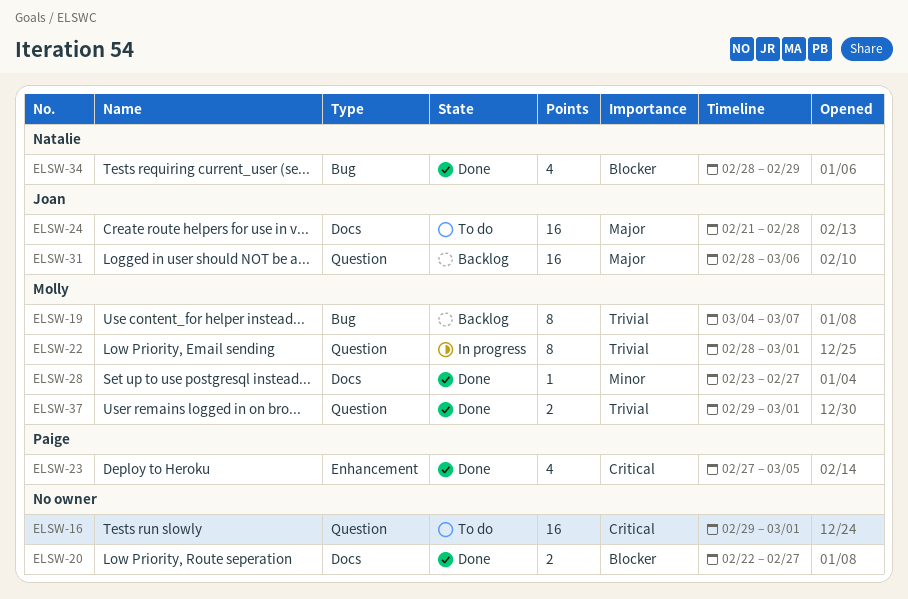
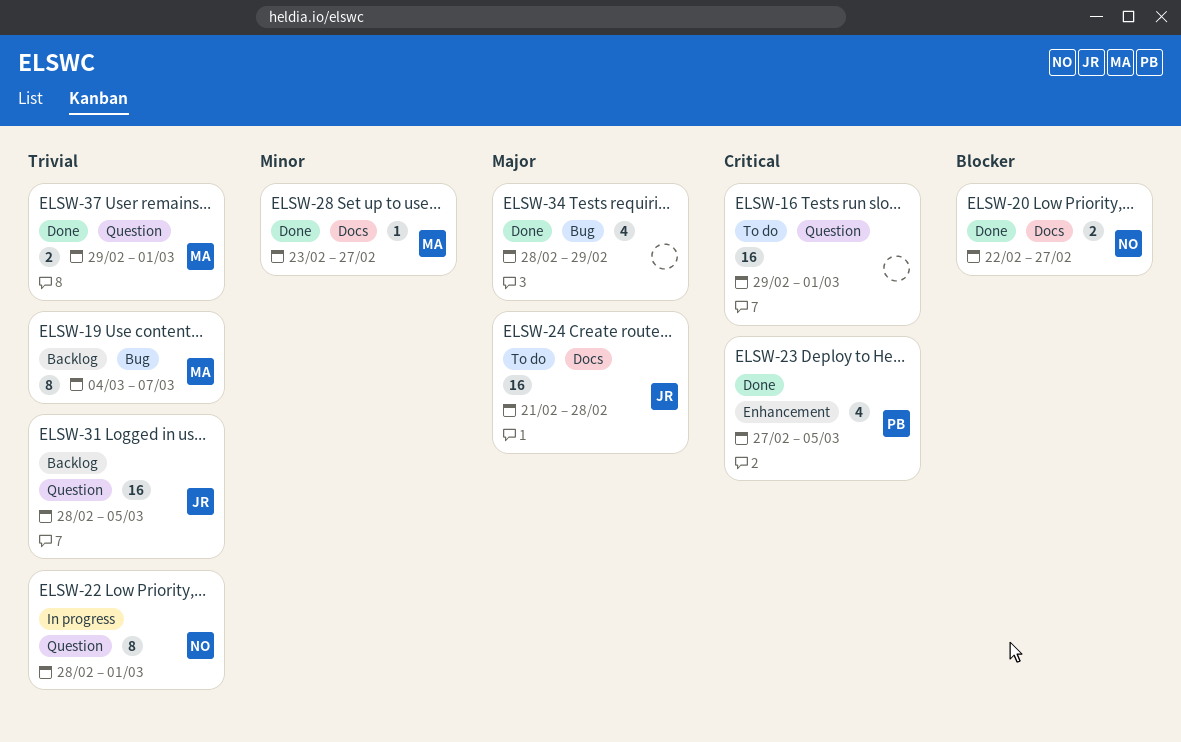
ELSW-20, owner: none -> Natalie
ELSW-22, owner: Molly -> Natalie
ELSW-31, priority: Major -> Trivial
ELSW-31, due: Mar 6 -> Mar 5
ELSW-34, owner: Natalie -> none
ELSW-34, priority: Blocker -> Major

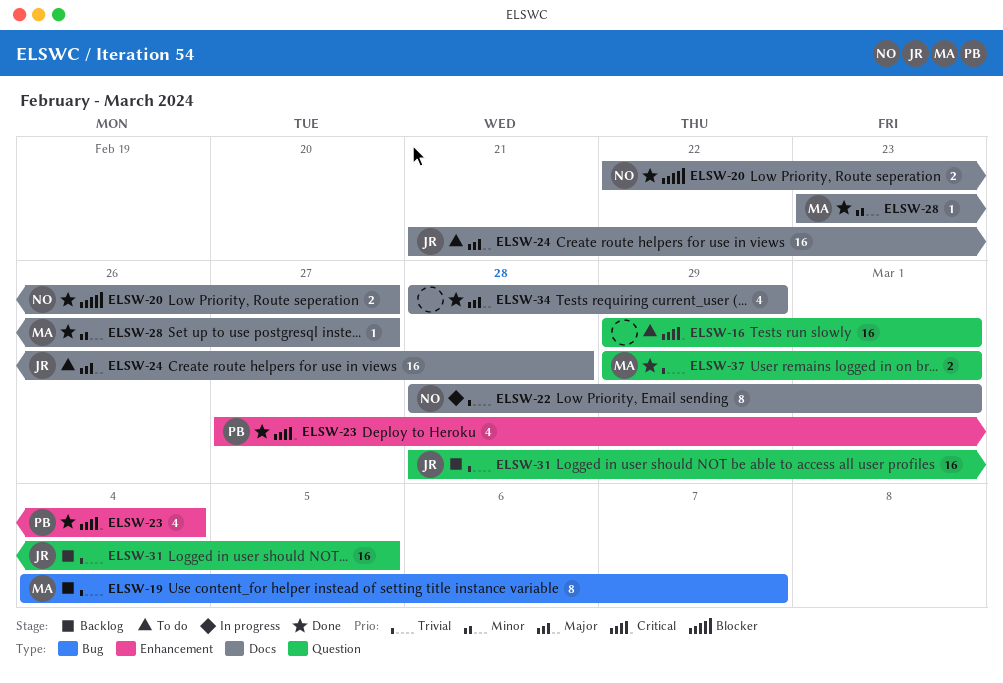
ELSW-22, label: Question -> Docs
ELSW-23, due: Mar 5 -> Mar 4
ELSW-34, label: Bug -> Docs

